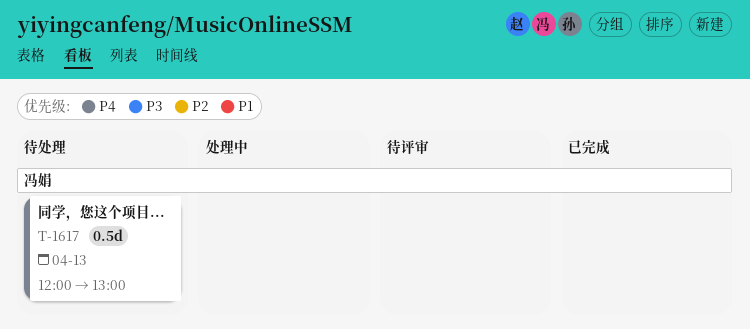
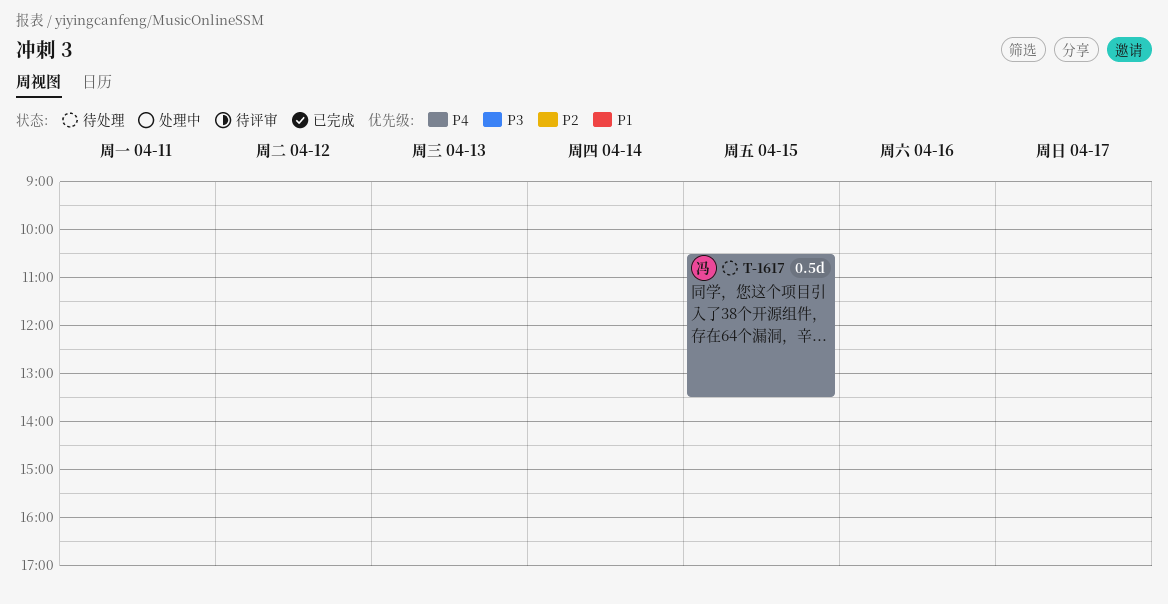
T-1617, day: Apr 13 -> Apr 15
T-1617, begins: 12:00 -> 10:30
T-1617, ends: 13:00 -> 13:30

